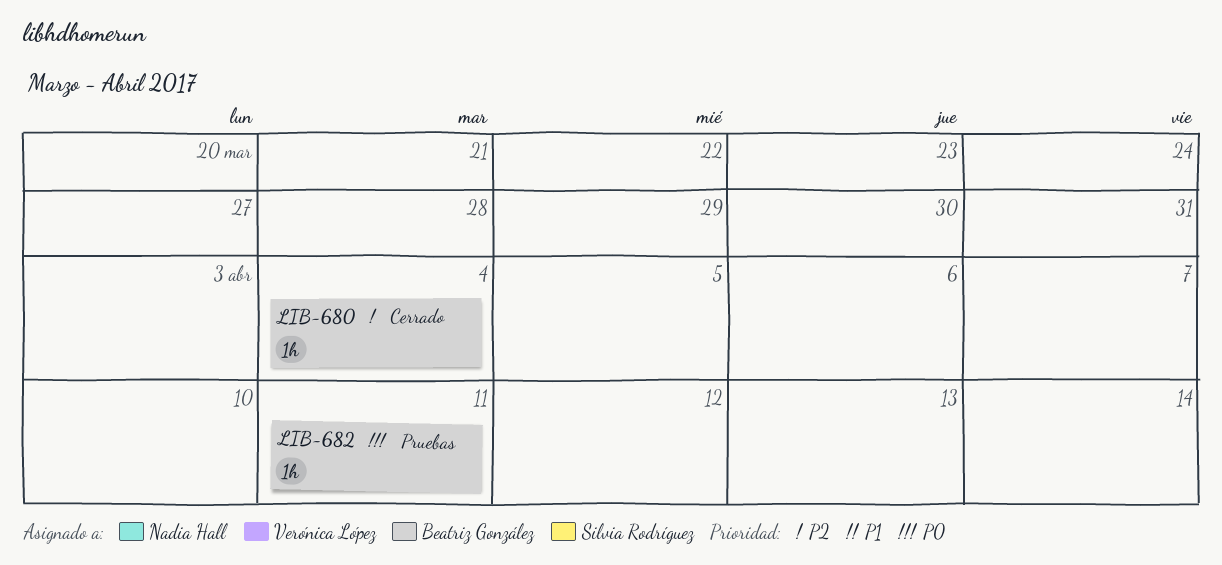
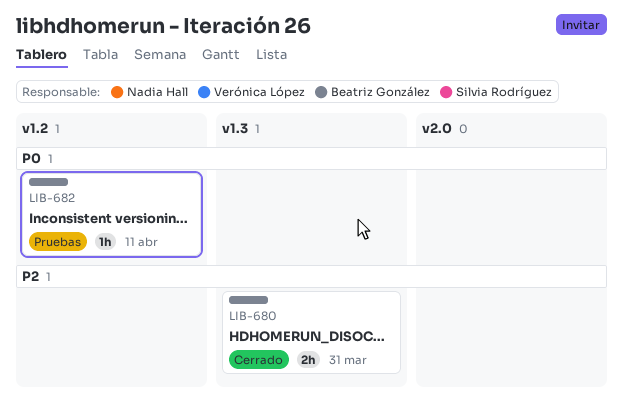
LIB-680, estimate: 1h -> 2h
LIB-680, due: Apr 4 -> Mar 31

